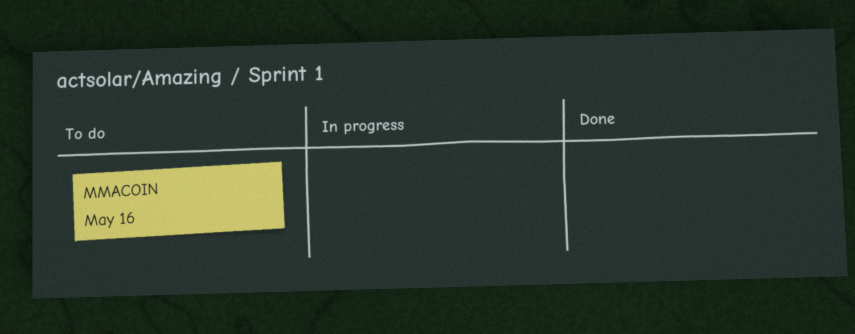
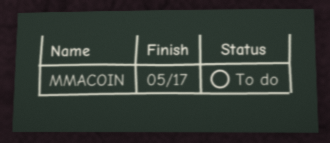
MMACOIN, due: May 16 -> May 17

